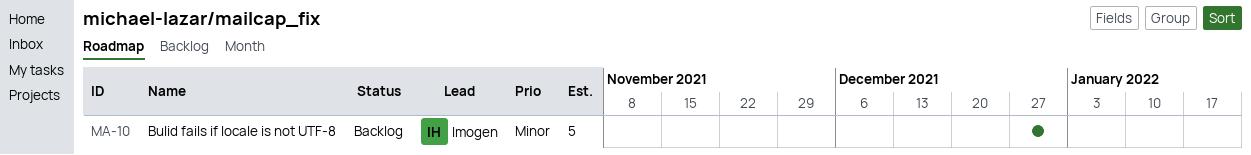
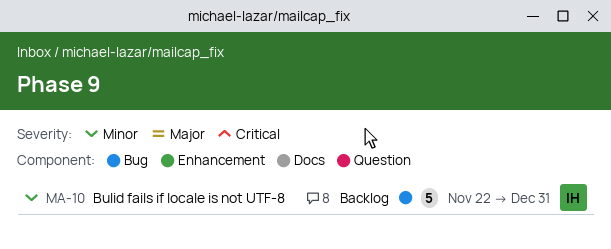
MA-10, start: Dec 27 -> Nov 22

